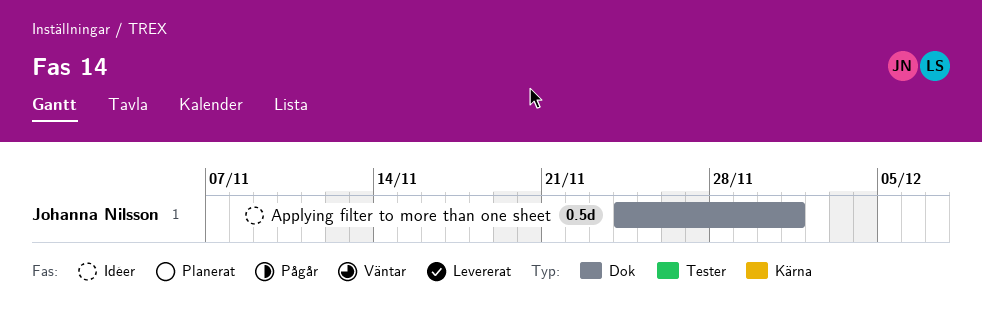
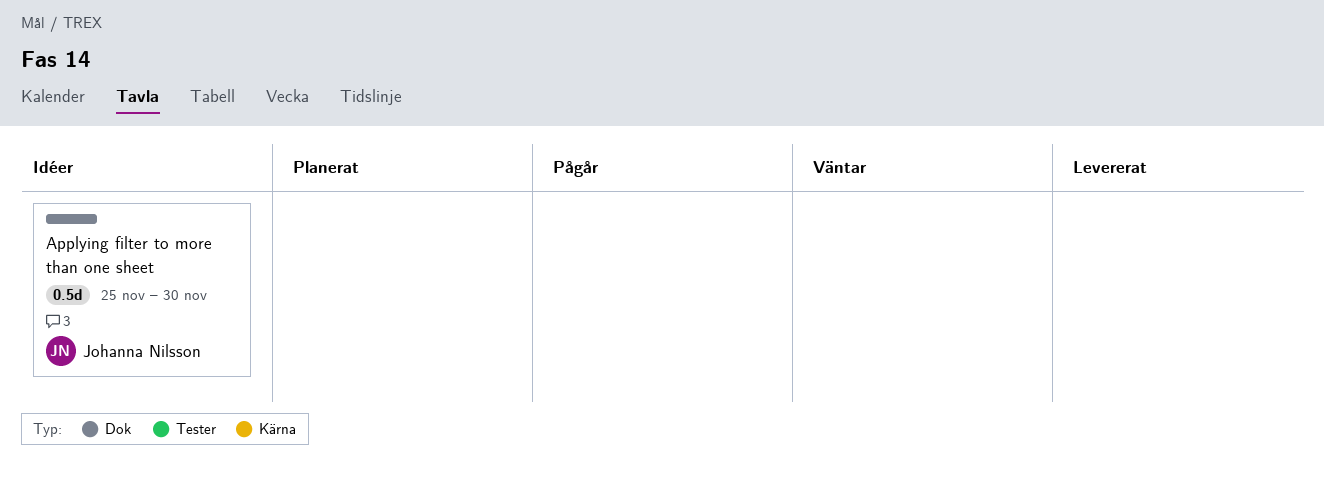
Applying filter to more than one sheet, start: Nov 24 -> Nov 25
Applying filter to more than one sheet, due: Dec 1 -> Nov 30

